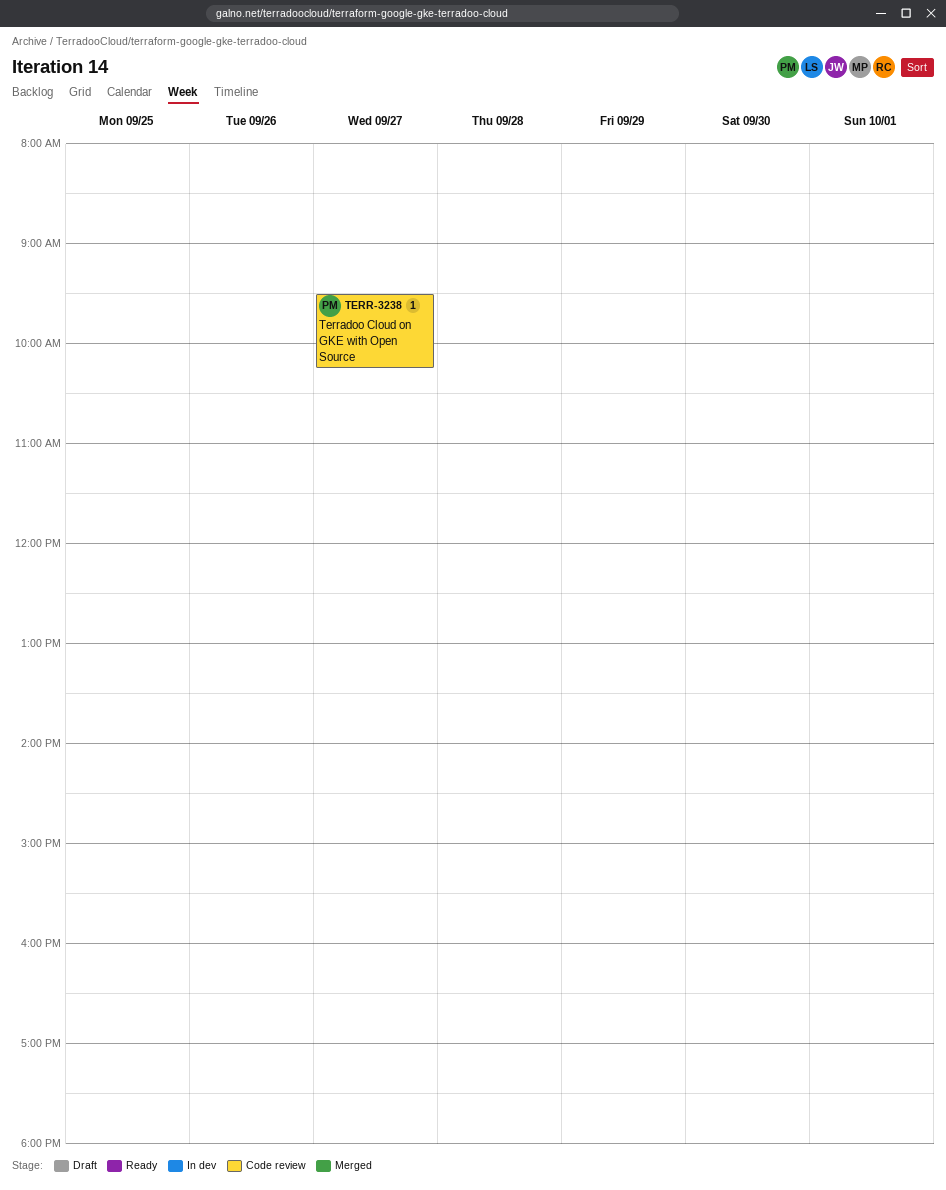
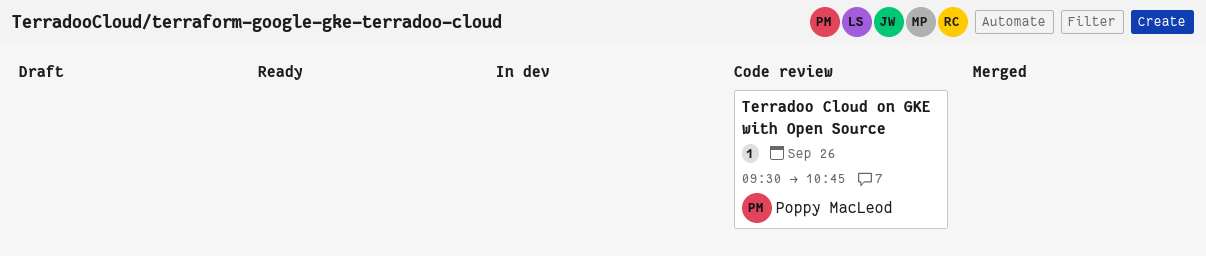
Terradoo Cloud on GKE with Open Source, day: Sep 27 -> Sep 26
Terradoo Cloud on GKE with Open Source, ends: 10:15 -> 10:45

